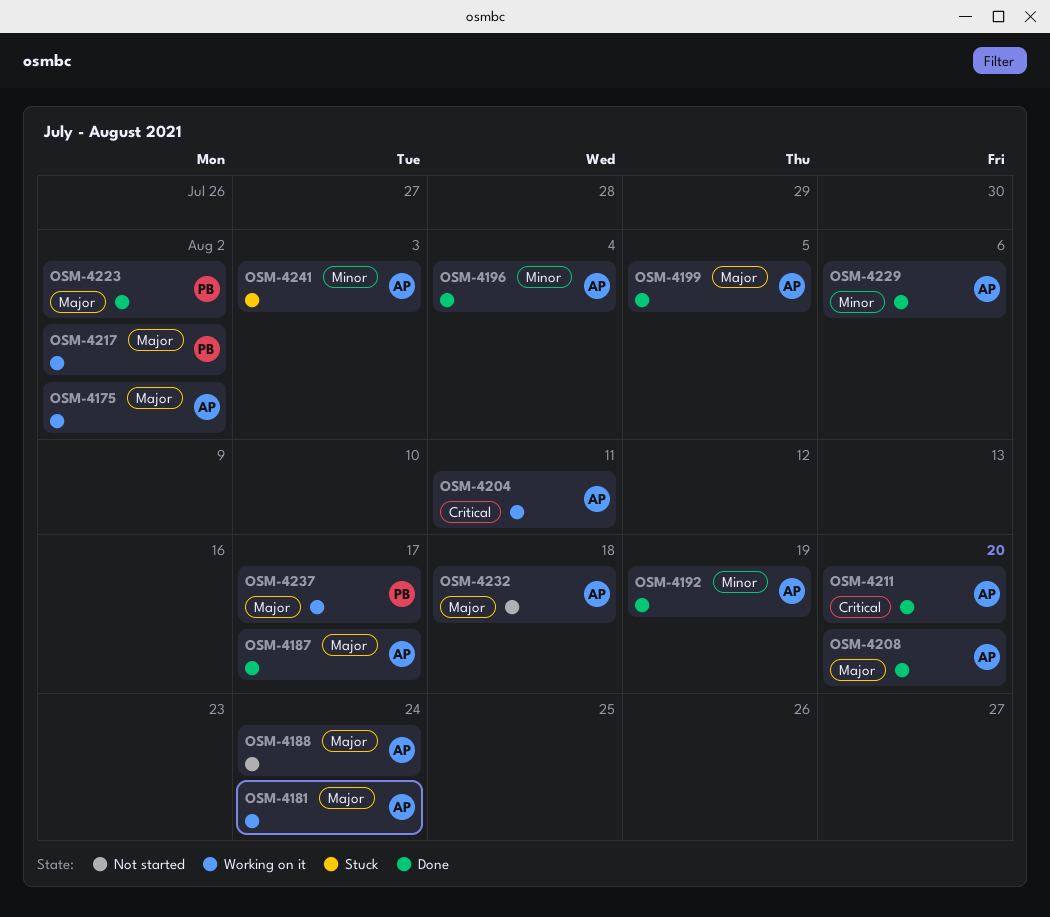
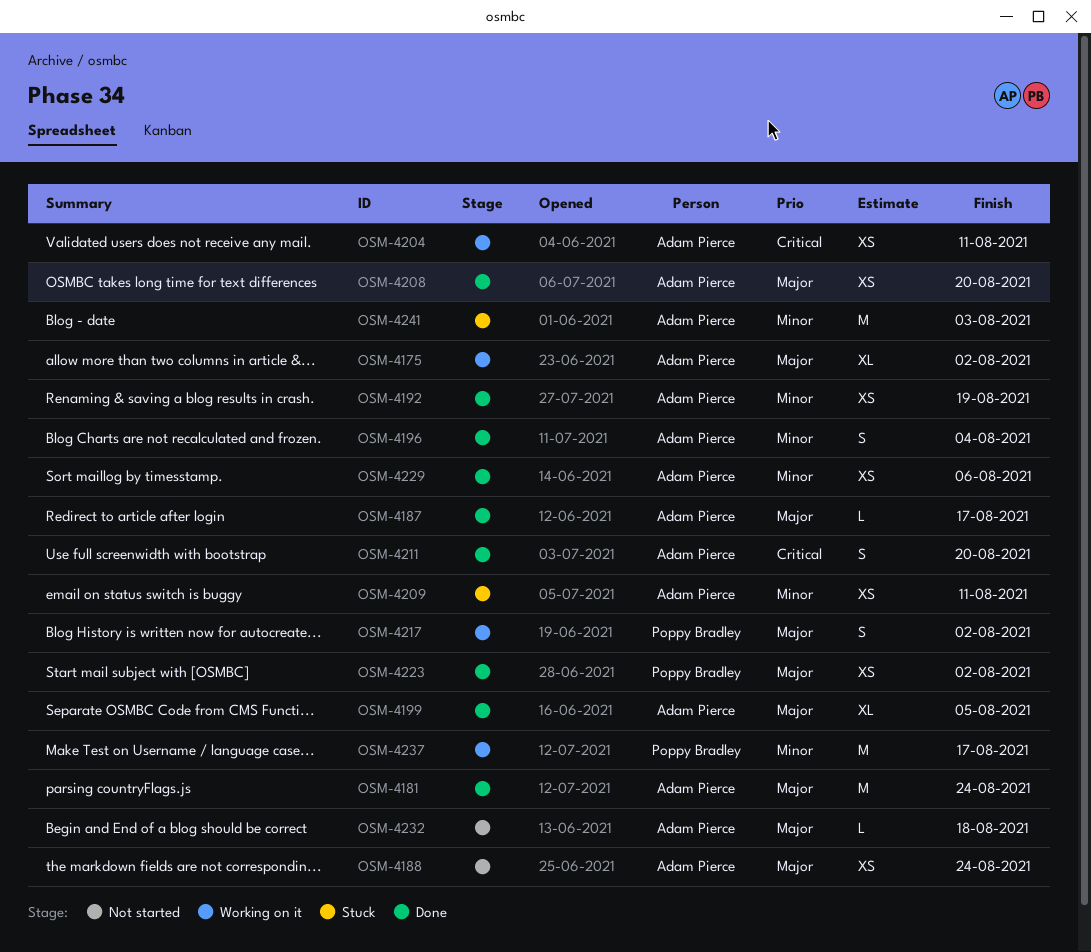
OSM-4181, status: Working on it -> Done
OSM-4209: none -> present
OSM-4237, priority: Major -> Minor

